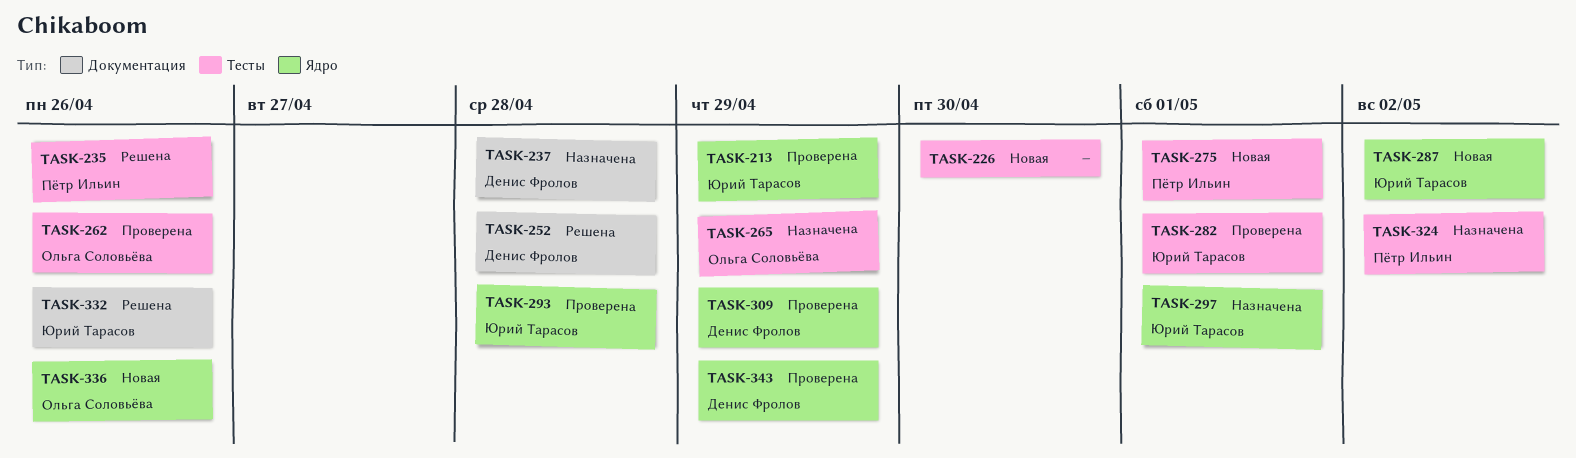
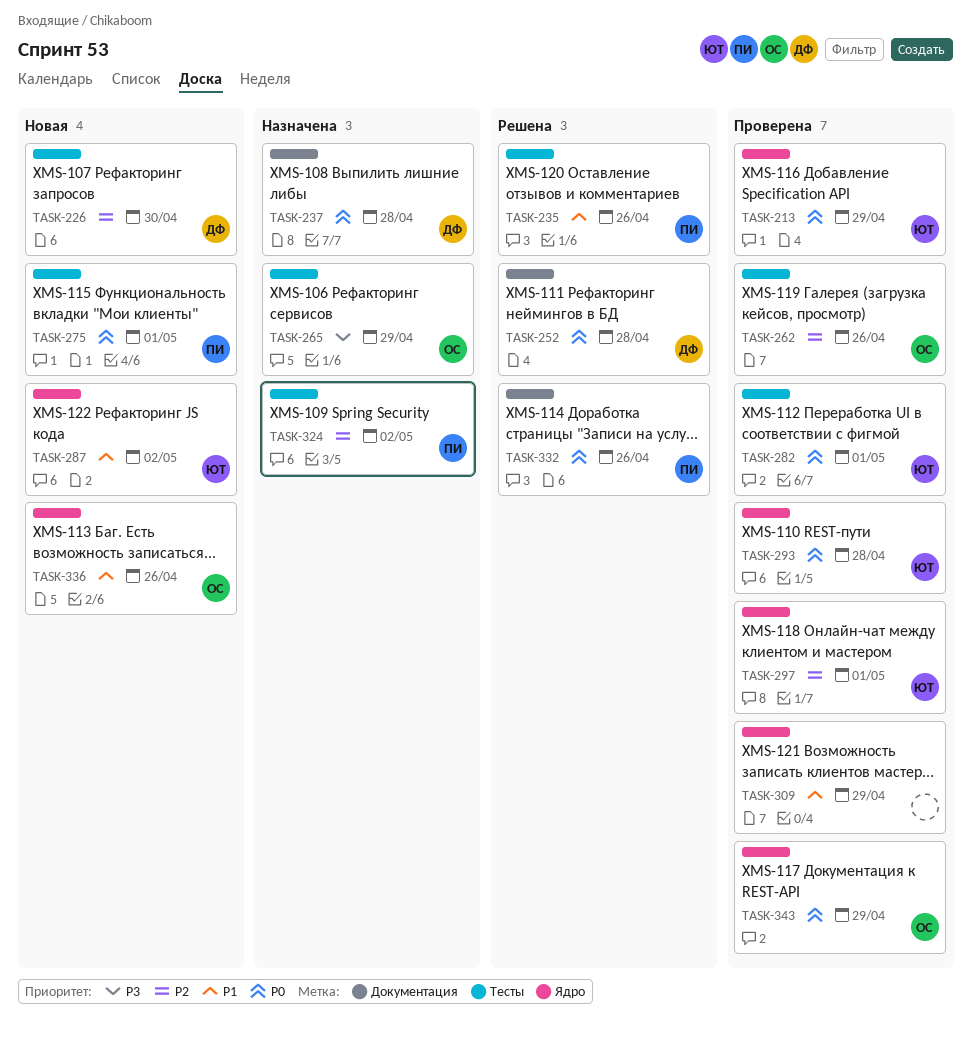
TASK-226, owner: none -> Денис Фролов
TASK-297, status: Назначена -> Проверена
TASK-309, owner: Денис Фролов -> none
TASK-332, owner: Юрий Тарасов -> Пётр Ильин
TASK-343, owner: Денис Фролов -> Ольга Соловьёва

